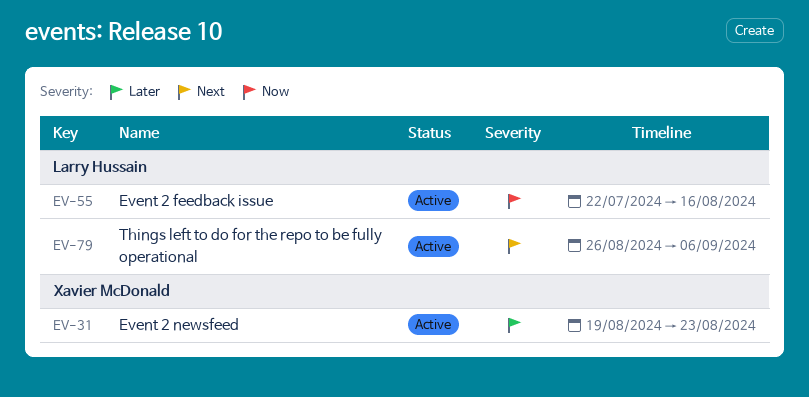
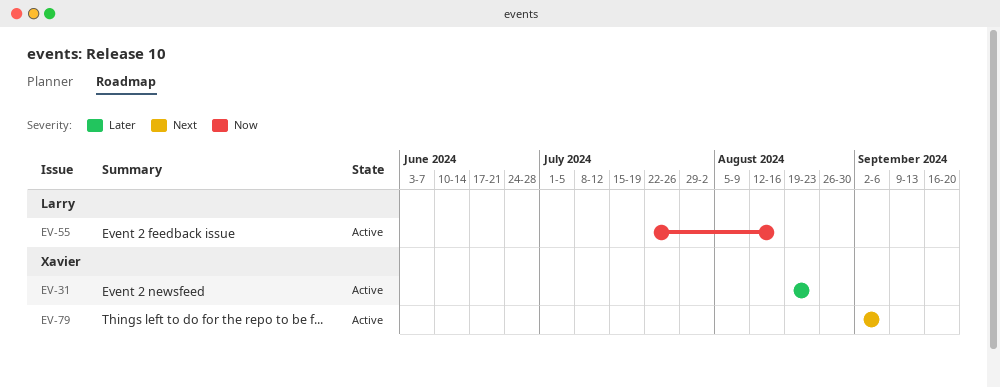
EV-79, owner: Larry Hussain -> Xavier McDonald
EV-79, start: Aug 26 -> Sep 2

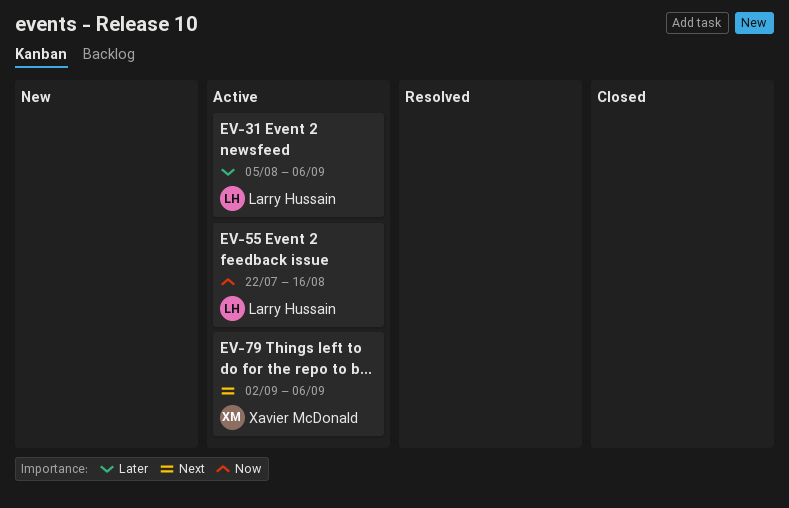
EV-31, owner: Xavier McDonald -> Larry Hussain
EV-31, start: Aug 19 -> Aug 5
EV-31, due: Aug 23 -> Sep 6

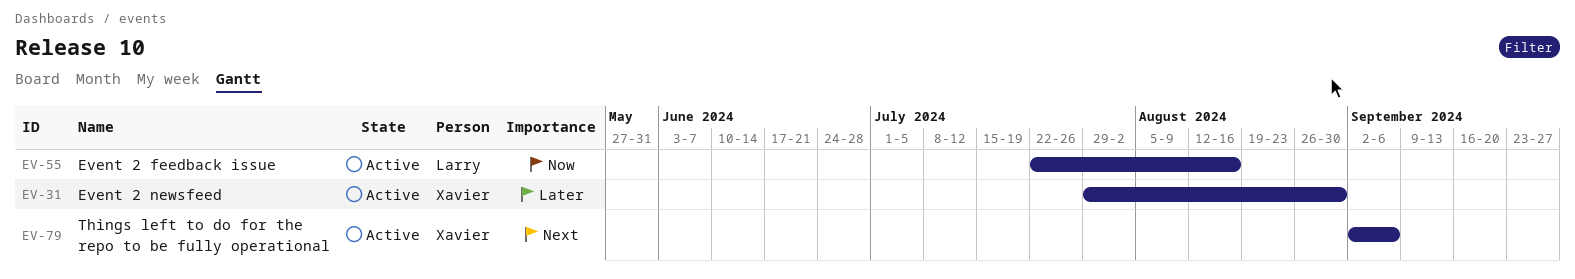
EV-31, owner: Larry Hussain -> Xavier McDonald
EV-31, start: Aug 5 -> Jul 29
EV-31, due: Sep 6 -> Aug 30

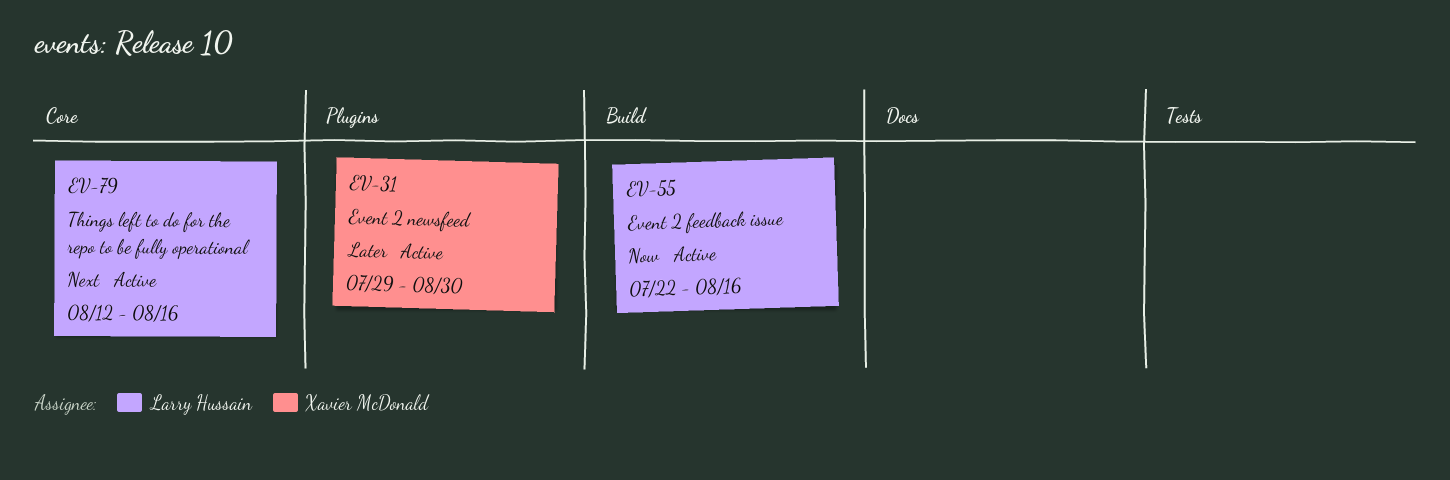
EV-79, owner: Xavier McDonald -> Larry Hussain
EV-79, start: Sep 2 -> Aug 12
EV-79, due: Sep 6 -> Aug 16

